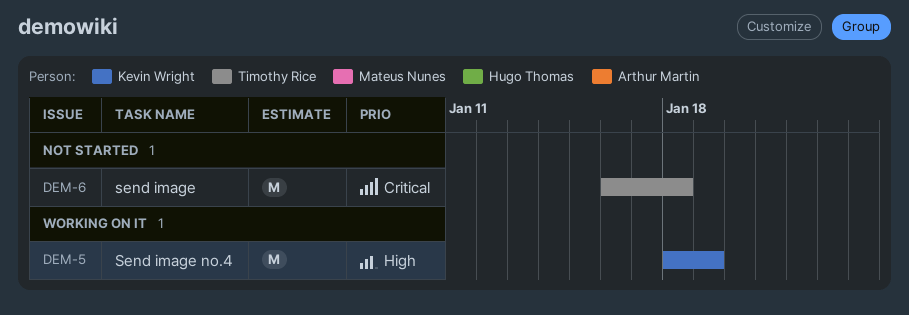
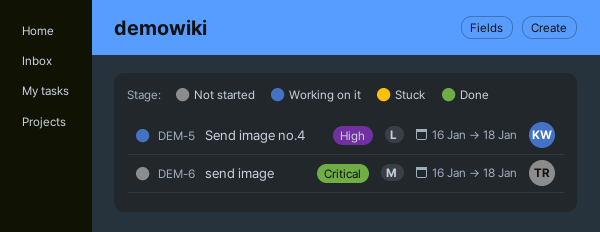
DEM-5, estimate: M -> L
DEM-5, start: Jan 18 -> Jan 16
DEM-5, due: Jan 19 -> Jan 18

